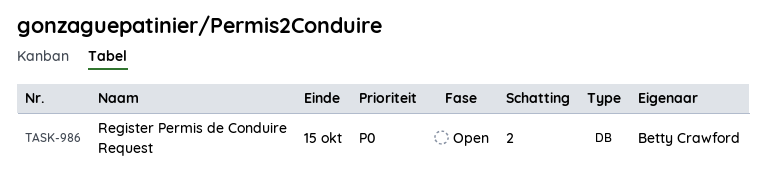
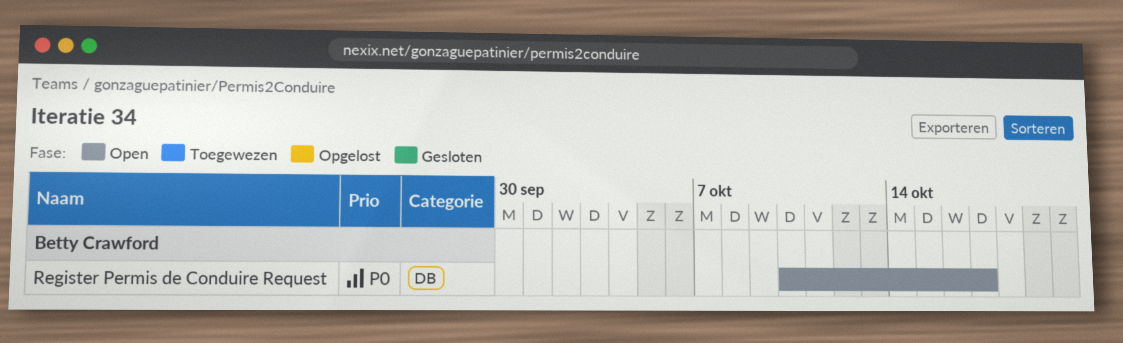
Register Permis de Conduire Request, due: Oct 15 -> Oct 17

